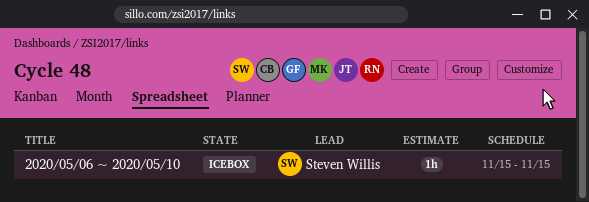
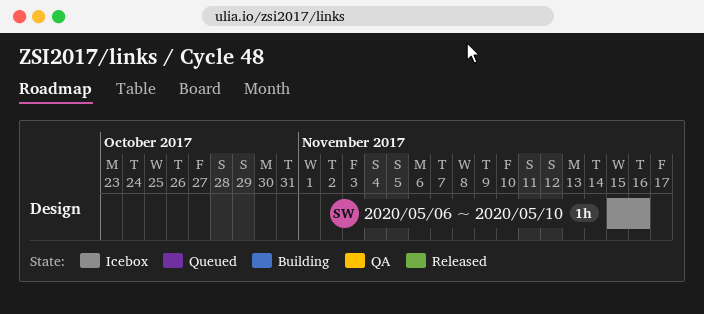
2020/05/06 ~ 2020/05/10, due: Nov 15 -> Nov 16

